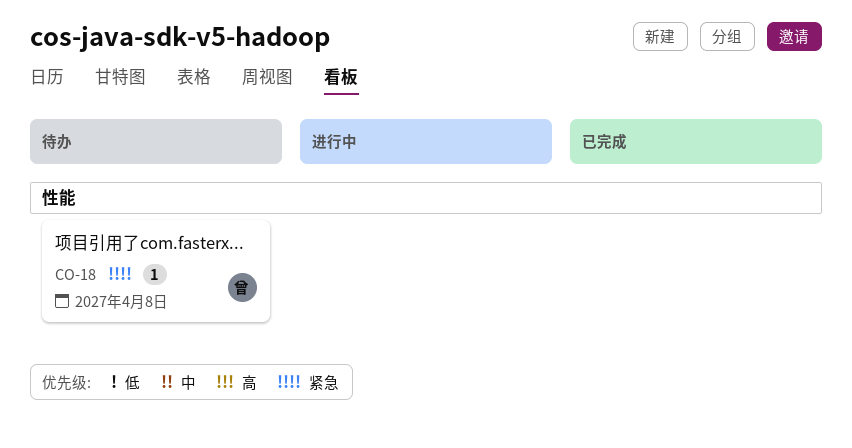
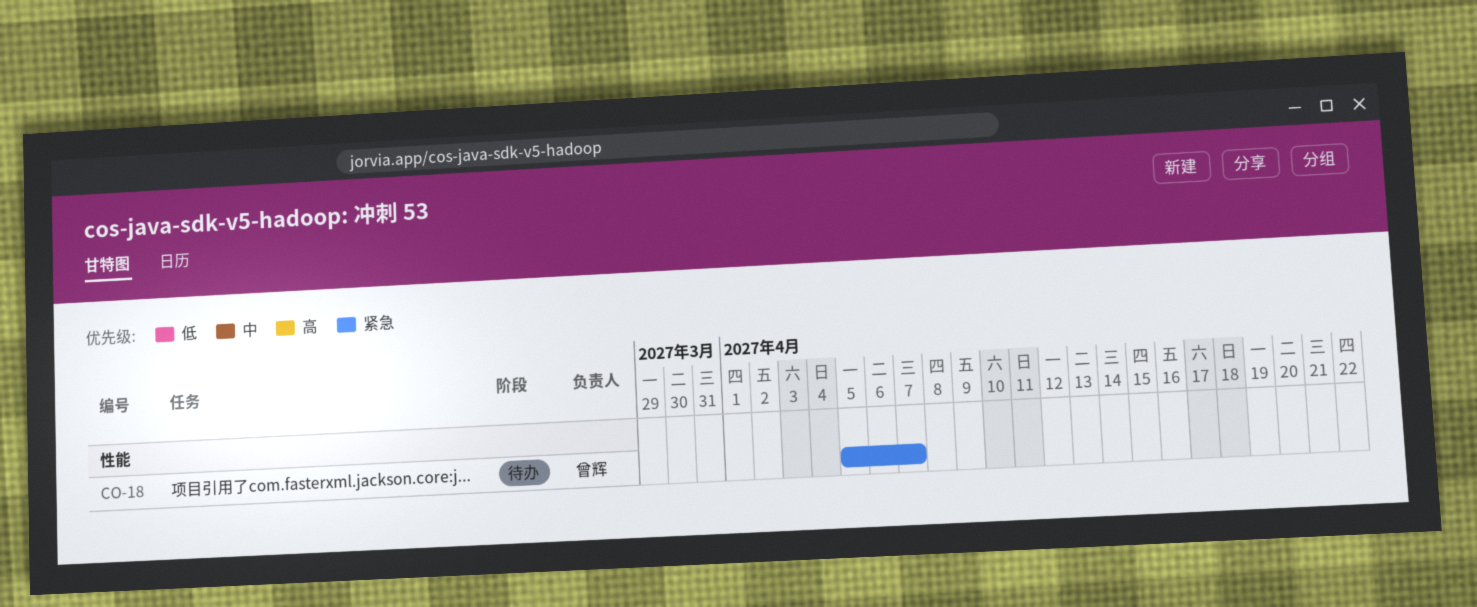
CO-18, due: Apr 8 -> Apr 7

